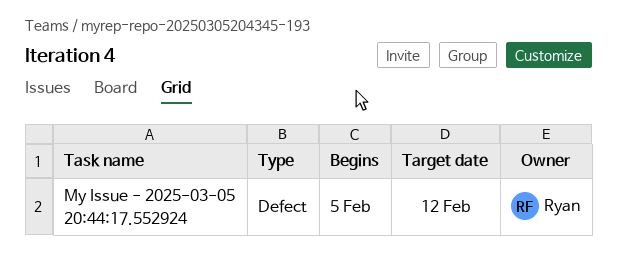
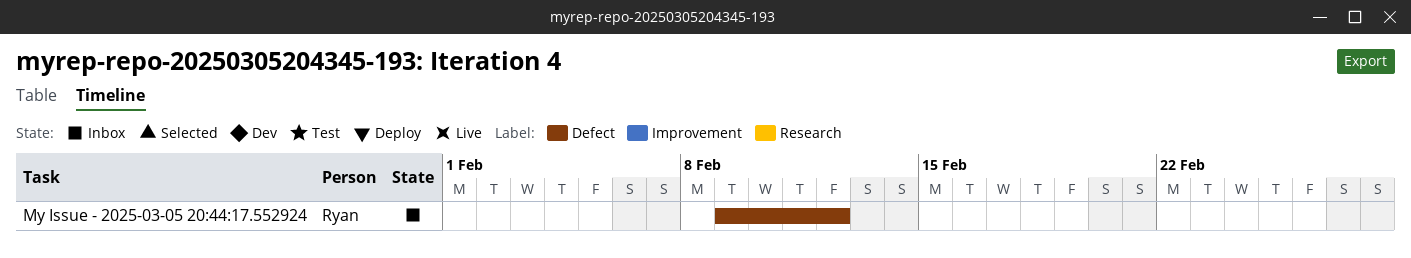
My Issue - 2025-03-05 20:44:17.552924, start: Feb 5 -> Feb 9

